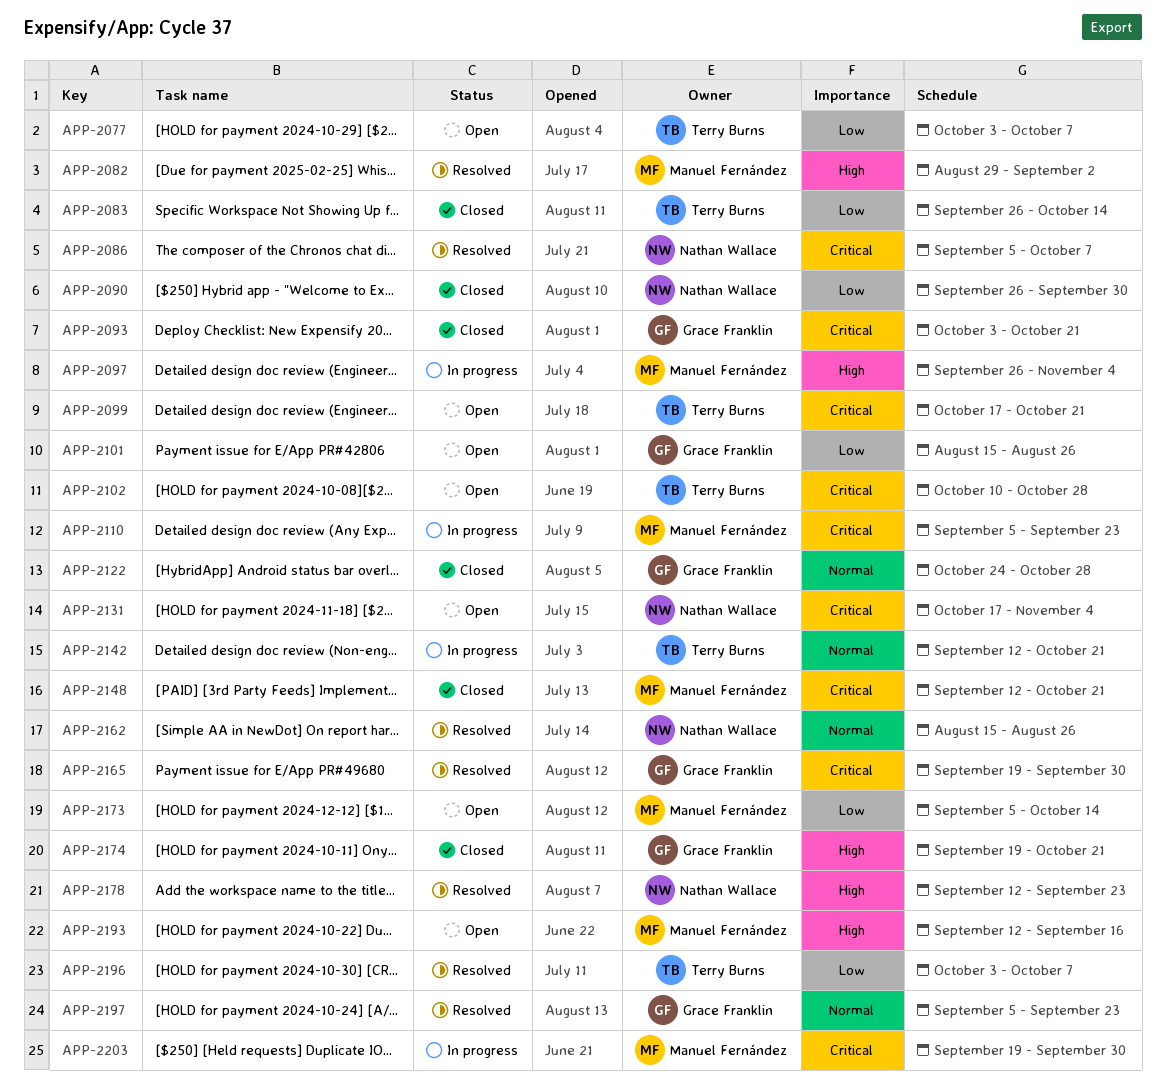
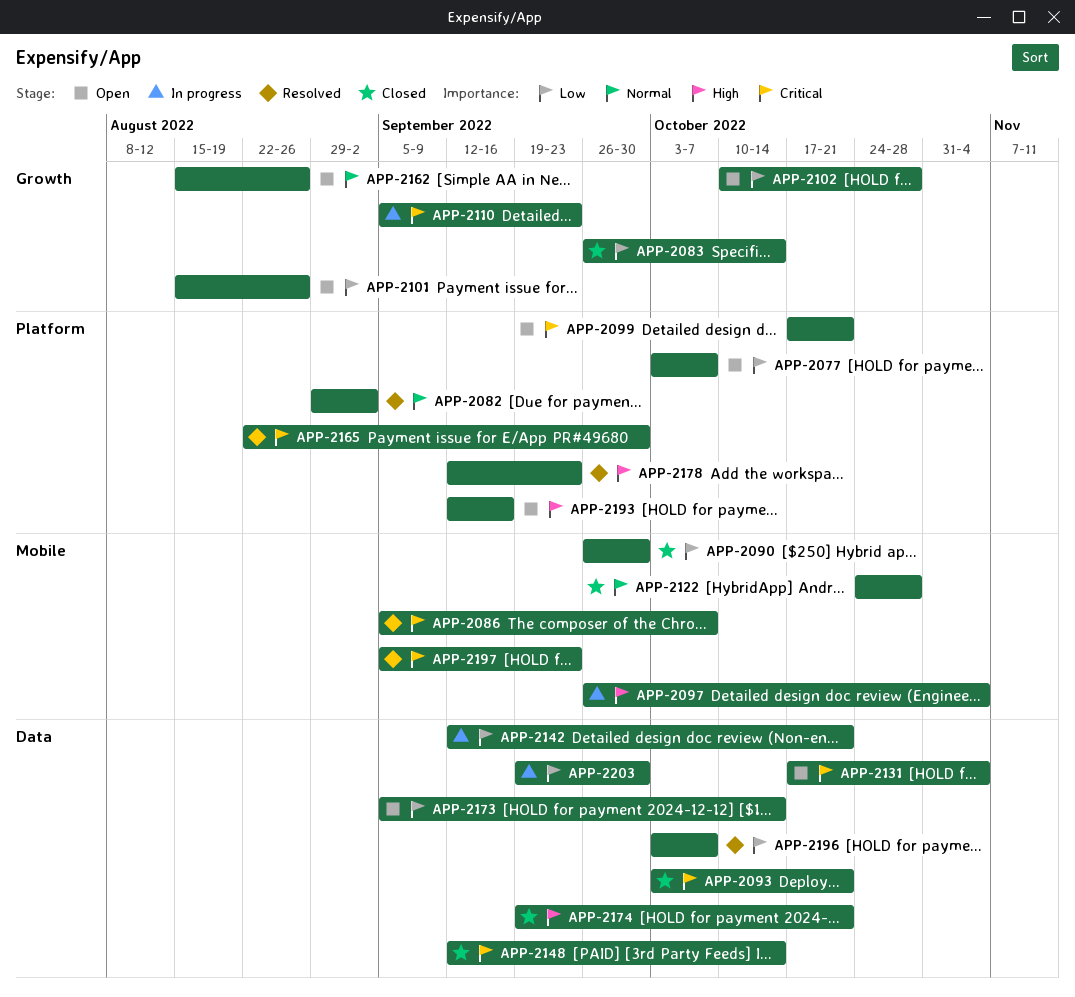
APP-2082, priority: High -> Normal
APP-2102, priority: Critical -> Low
APP-2142, priority: Normal -> Low
APP-2148, due: Oct 21 -> Oct 14
APP-2162, status: Resolved -> Open
APP-2165, start: Sep 19 -> Aug 22
APP-2197, priority: Normal -> Critical
APP-2203, priority: Critical -> Low

